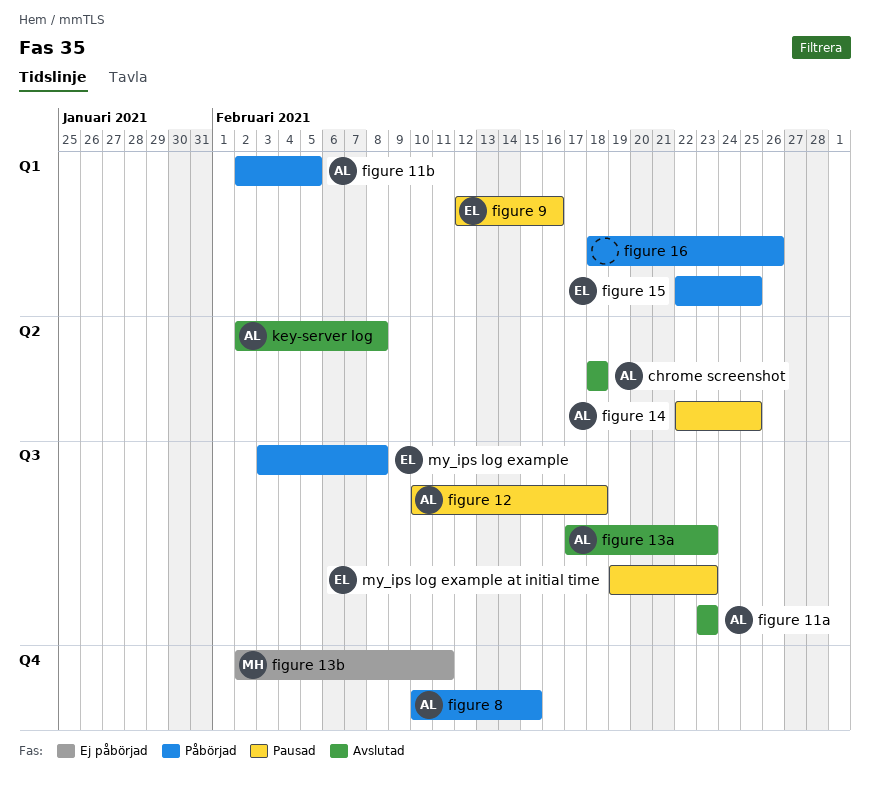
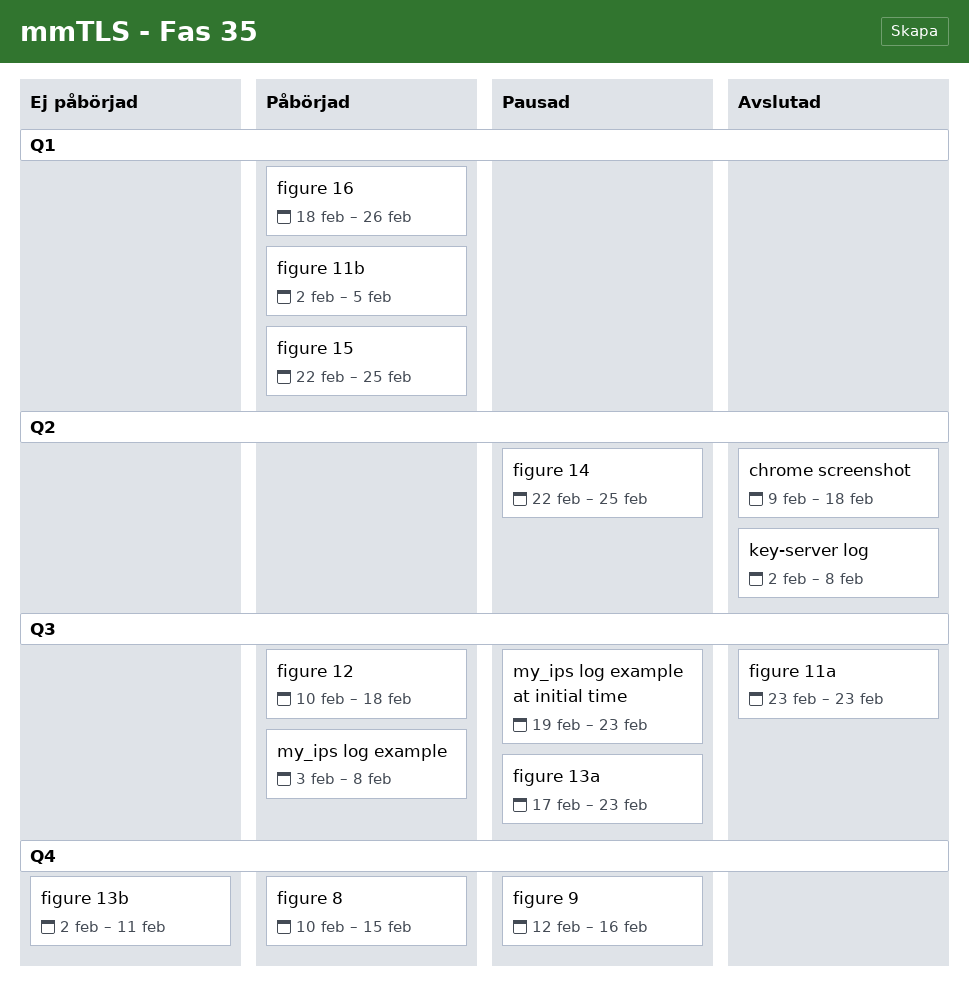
chrome screenshot, start: Feb 18 -> Feb 9
figure 12, status: Pausad -> Påbörjad
figure 13a, status: Avslutad -> Pausad
figure 9, label: Q1 -> Q4

